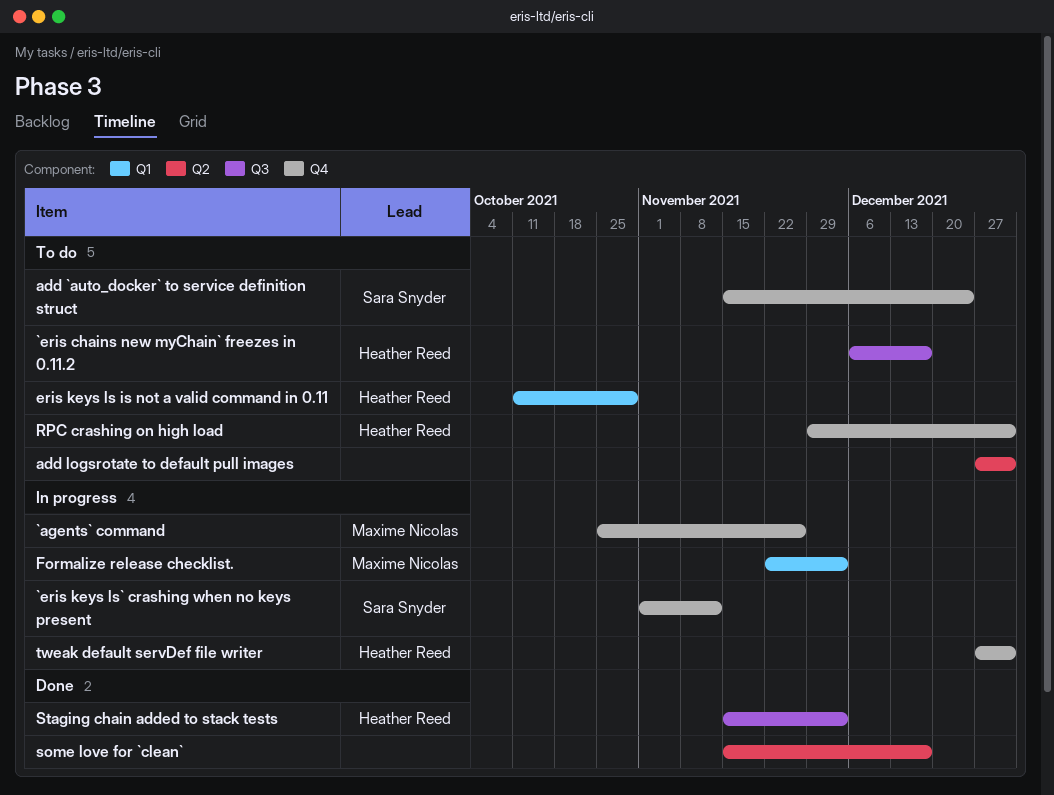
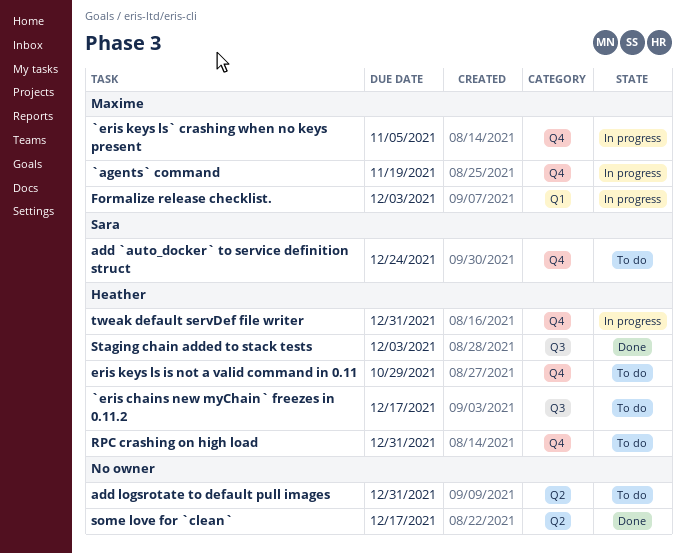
`agents` command, due: Nov 26 -> Nov 19
`eris keys ls` crashing when no keys present, owner: Sara Snyder -> Maxime Nicolas
`eris keys ls` crashing when no keys present, due: Nov 12 -> Nov 5
eris keys ls is not a valid command in 0.11, label: Q1 -> Q4

